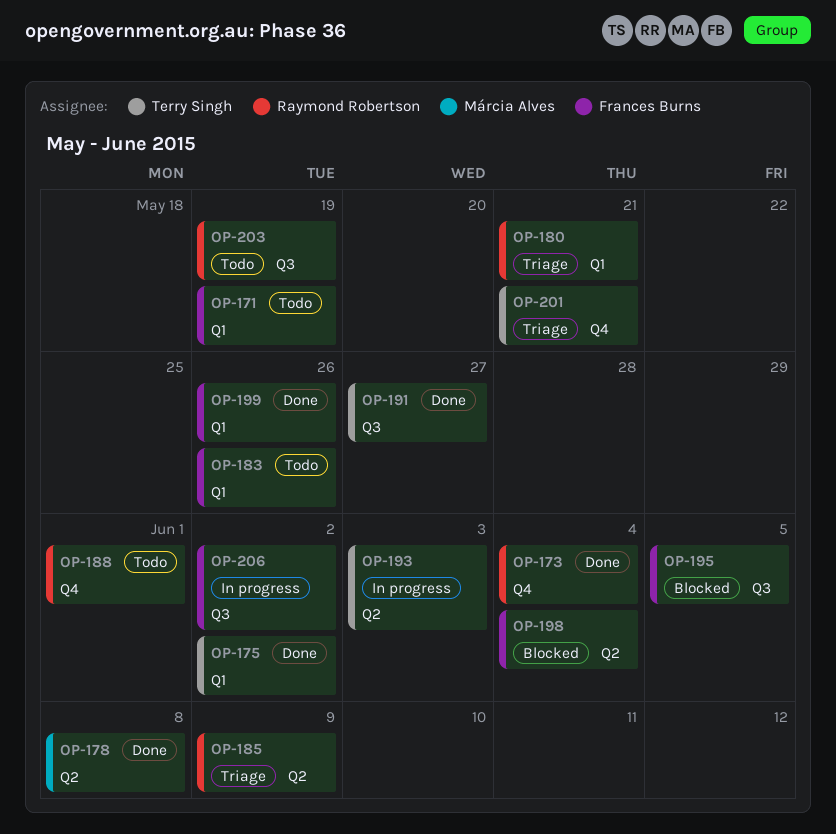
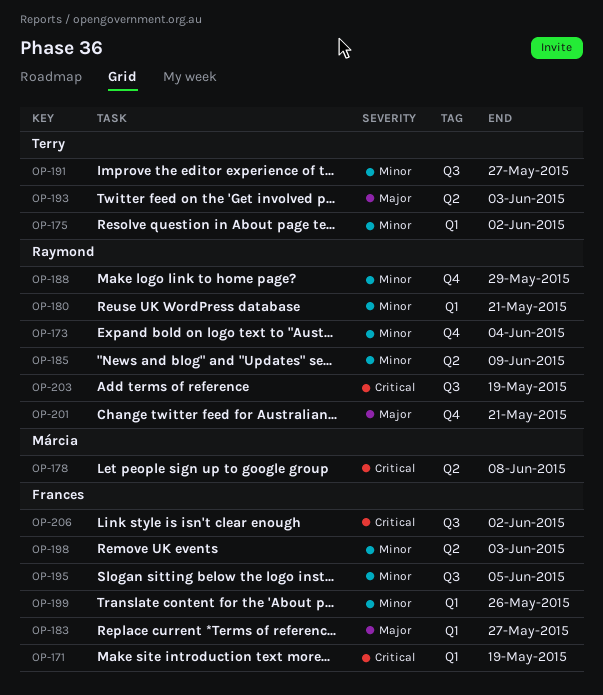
OP-183, due: May 26 -> May 27
OP-188, due: Jun 1 -> May 29
OP-198, due: Jun 4 -> Jun 3
OP-201, owner: Terry Singh -> Raymond Robertson

